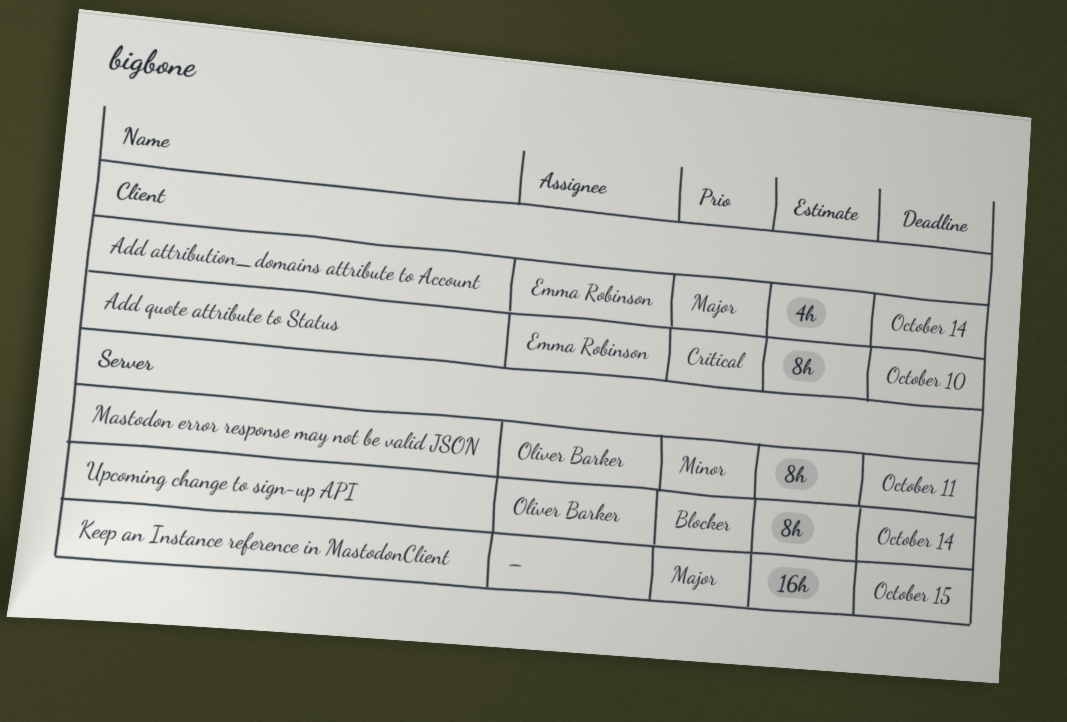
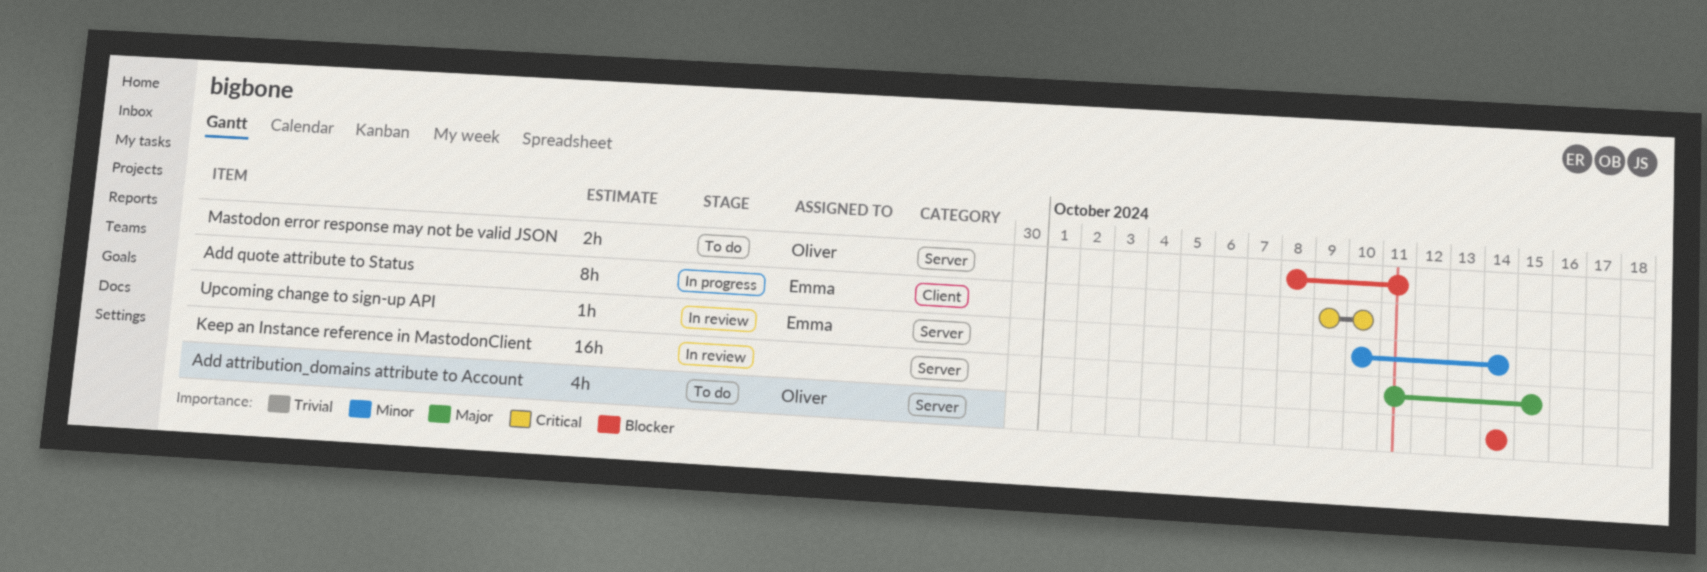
Add attribution_domains attribute to Account, owner: Emma Robinson -> Oliver Barker
Add attribution_domains attribute to Account, priority: Major -> Blocker
Add attribution_domains attribute to Account, label: Client -> Server
Mastodon error response may not be valid JSON, priority: Minor -> Blocker
Mastodon error response may not be valid JSON, estimate: 8h -> 2h
Upcoming change to sign-up API, owner: Oliver Barker -> Emma Robinson
Upcoming change to sign-up API, priority: Blocker -> Minor
Upcoming change to sign-up API, estimate: 8h -> 1h

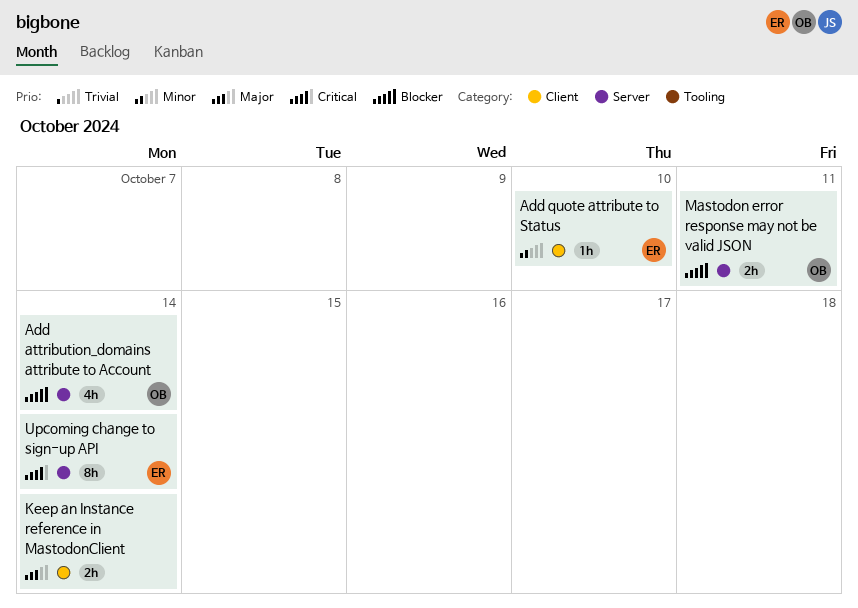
Add quote attribute to Status, priority: Critical -> Minor
Add quote attribute to Status, estimate: 8h -> 1h
Keep an Instance reference in MastodonClient, label: Server -> Client
Keep an Instance reference in MastodonClient, estimate: 16h -> 2h
Keep an Instance reference in MastodonClient, due: Oct 15 -> Oct 14
Upcoming change to sign-up API, priority: Minor -> Critical
Upcoming change to sign-up API, estimate: 1h -> 8h

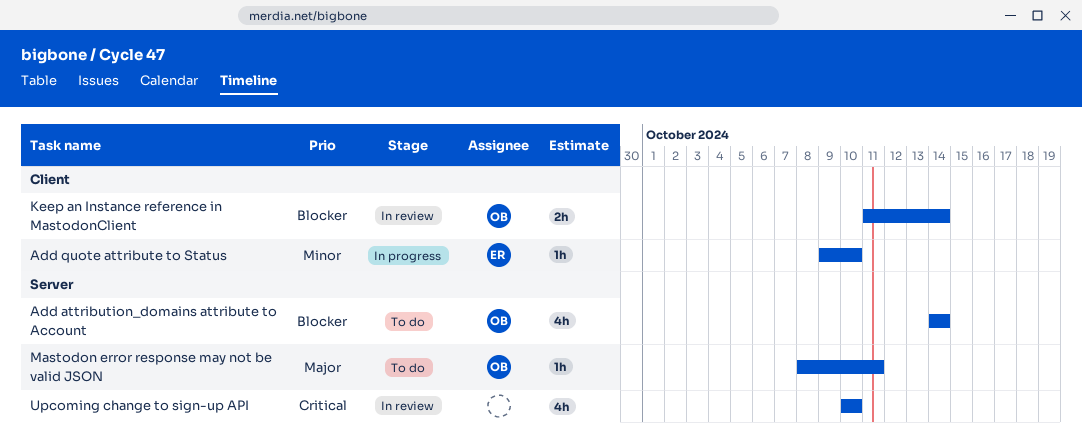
Keep an Instance reference in MastodonClient, owner: none -> OB
Keep an Instance reference in MastodonClient, priority: Major -> Blocker
Mastodon error response may not be valid JSON, priority: Blocker -> Major
Mastodon error response may not be valid JSON, estimate: 2h -> 1h
Upcoming change to sign-up API, owner: ER -> none
Upcoming change to sign-up API, estimate: 8h -> 4h
Upcoming change to sign-up API, due: Oct 14 -> Oct 10

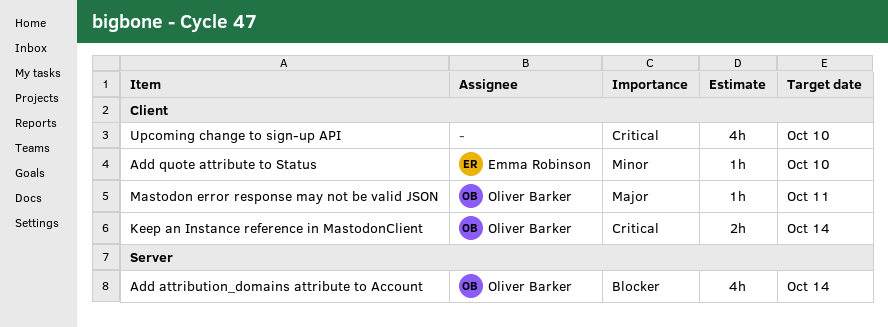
Keep an Instance reference in MastodonClient, priority: Blocker -> Critical
Mastodon error response may not be valid JSON, label: Server -> Client
Upcoming change to sign-up API, label: Server -> Client

